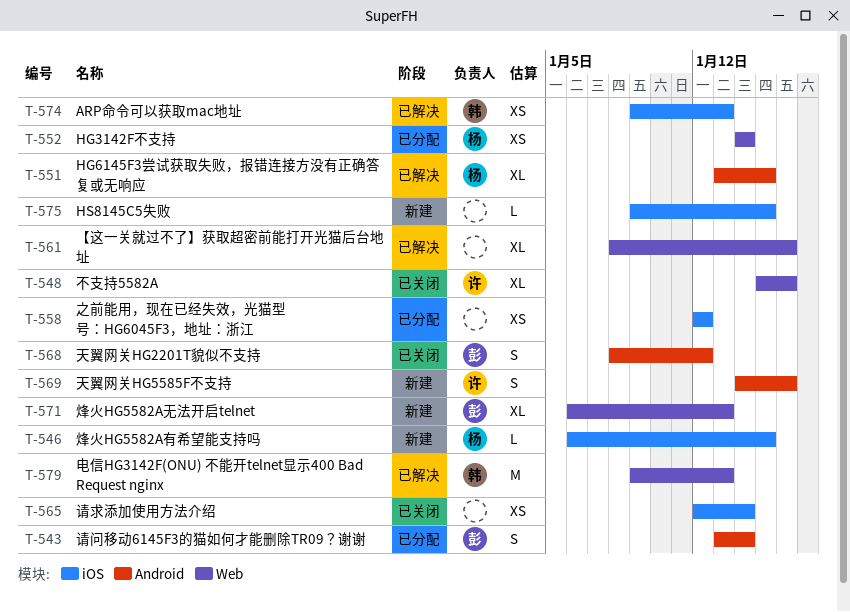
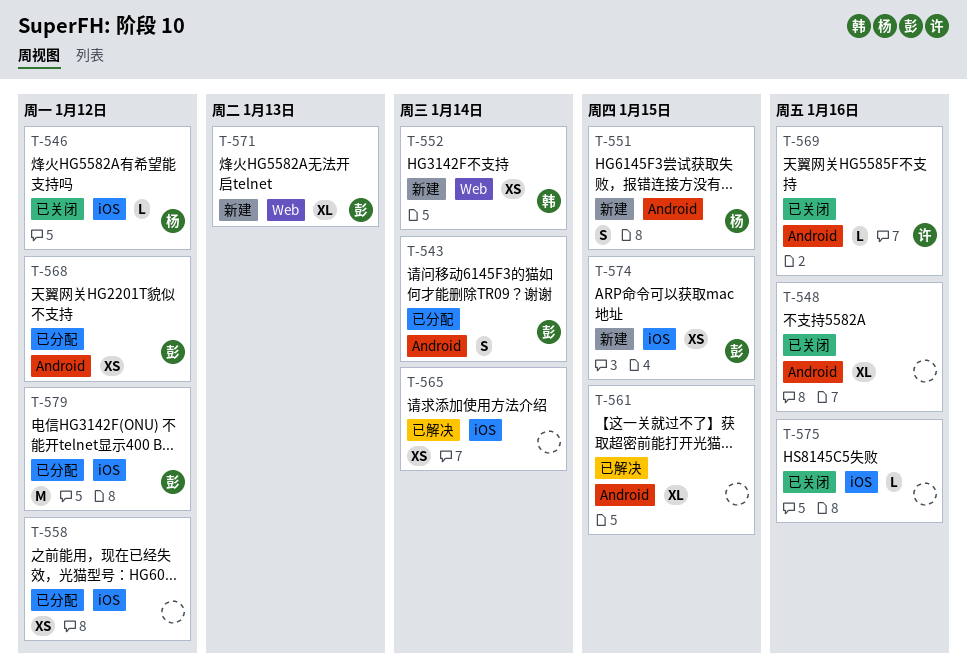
T-546, status: 新建 -> 已关闭
T-546, due: Jan 15 -> Jan 12
T-548, owner: 许 -> none
T-548, label: Web -> Android
T-551, status: 已解决 -> 新建
T-551, estimate: XL -> S
T-552, status: 已分配 -> 新建
T-552, owner: 杨 -> 韩
T-561, label: Web -> Android
T-561, due: Jan 16 -> Jan 15
T-565, status: 已关闭 -> 已解决
T-568, status: 已关闭 -> 已分配
T-568, estimate: S -> XS
T-569, status: 新建 -> 已关闭
T-569, estimate: S -> L
T-574, status: 已解决 -> 新建
T-574, owner: 韩 -> 彭
T-574, due: Jan 13 -> Jan 15
T-575, status: 新建 -> 已关闭
T-575, due: Jan 15 -> Jan 16
T-579, status: 已解决 -> 已分配
T-579, owner: 韩 -> 彭
T-579, label: Web -> iOS
T-579, due: Jan 13 -> Jan 12

